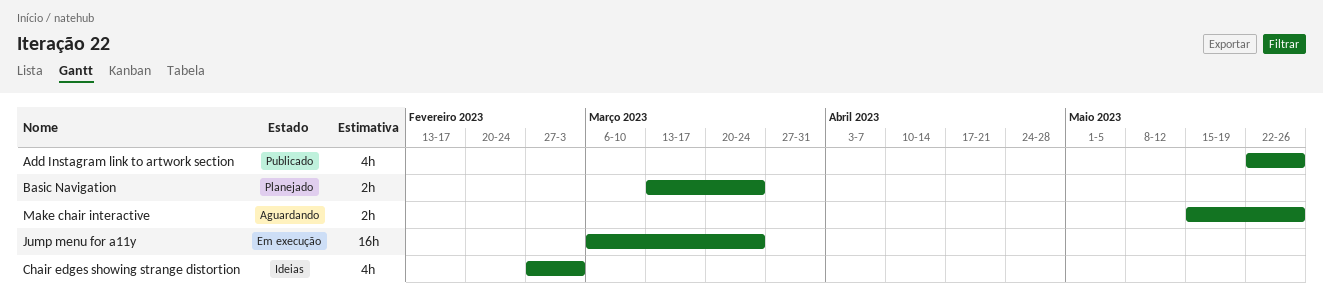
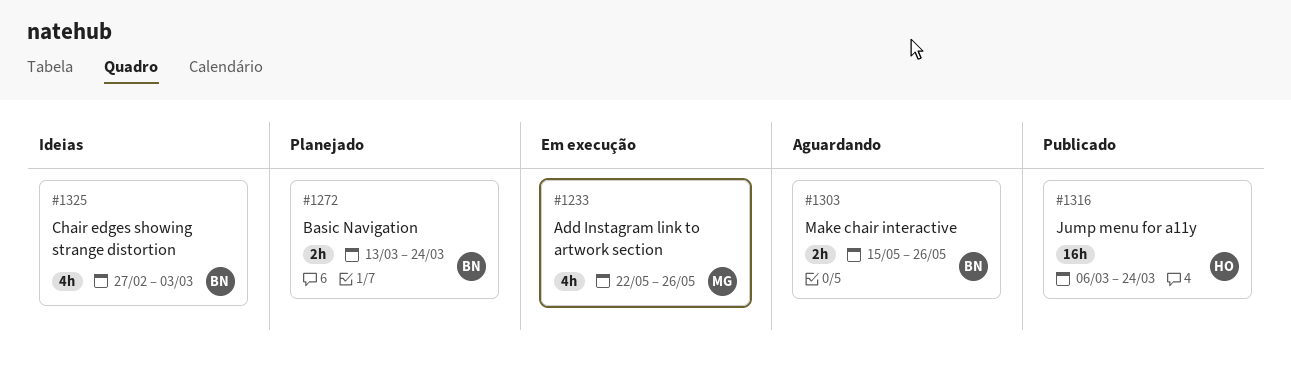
Add Instagram link to artwork section, status: Publicado -> Em execução
Jump menu for a11y, status: Em execução -> Publicado

